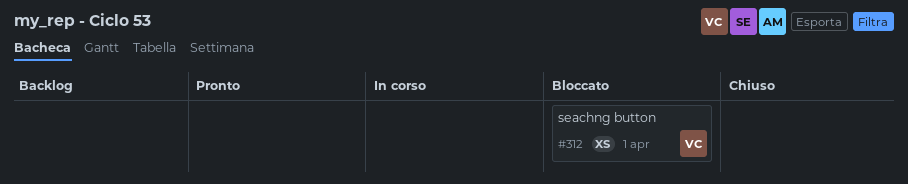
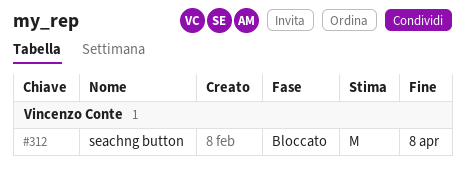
#312, estimate: XS -> M
#312, due: Apr 1 -> Apr 8

